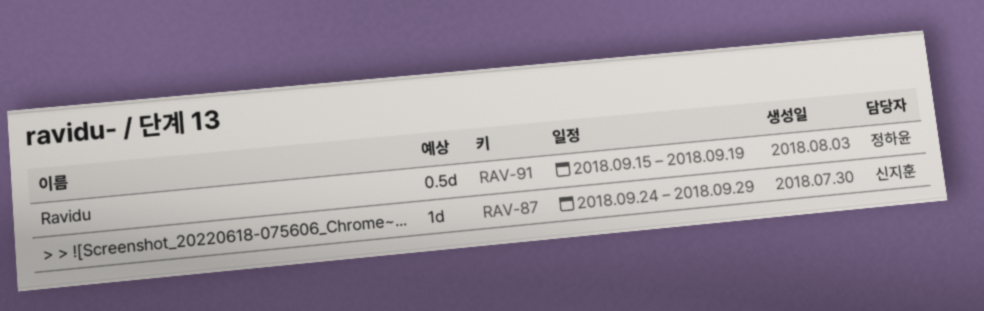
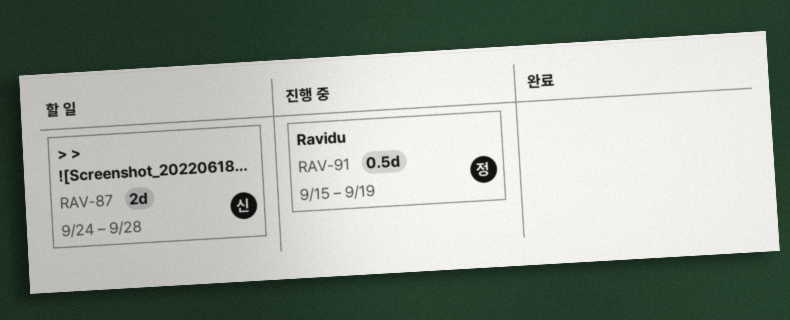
RAV-87, estimate: 1d -> 2d
RAV-87, due: Sep 29 -> Sep 28

